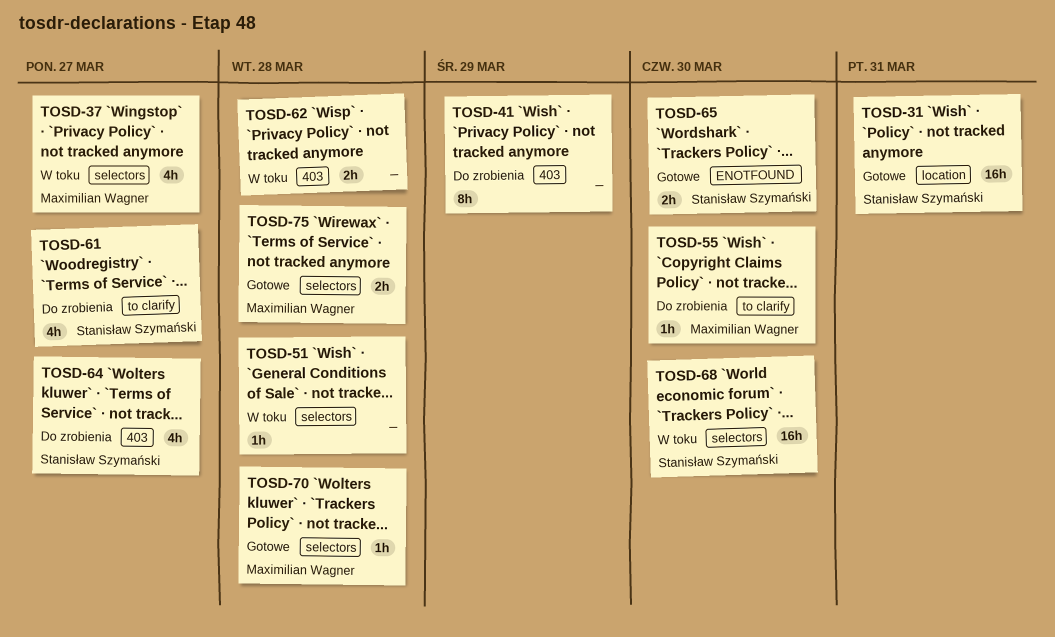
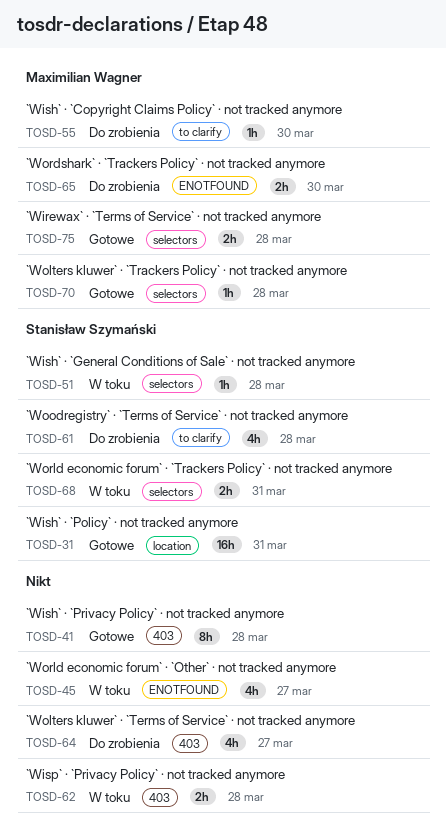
TOSD-37: present -> none
TOSD-41, status: Do zrobienia -> Gotowe
TOSD-41, due: Mar 29 -> Mar 28
TOSD-45: none -> present
TOSD-51, owner: none -> Stanisław Szymański
TOSD-61, due: Mar 27 -> Mar 28
TOSD-64, owner: Stanisław Szymański -> none
TOSD-65, status: Gotowe -> Do zrobienia
TOSD-65, owner: Stanisław Szymański -> Maximilian Wagner
TOSD-68, estimate: 16h -> 2h
TOSD-68, due: Mar 30 -> Mar 31

